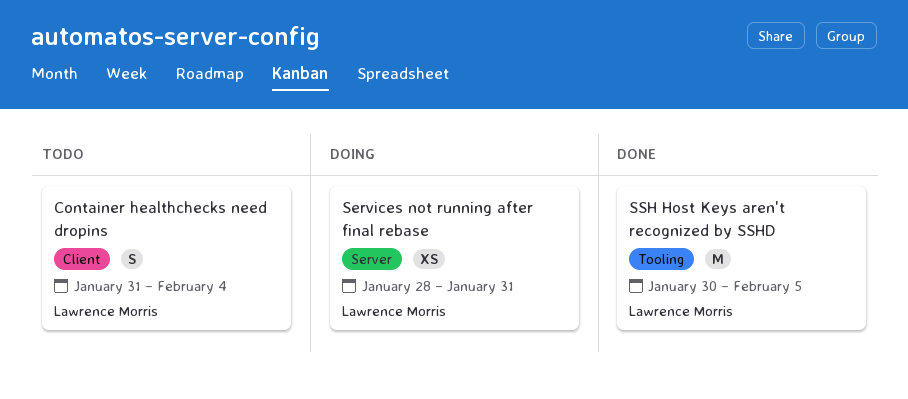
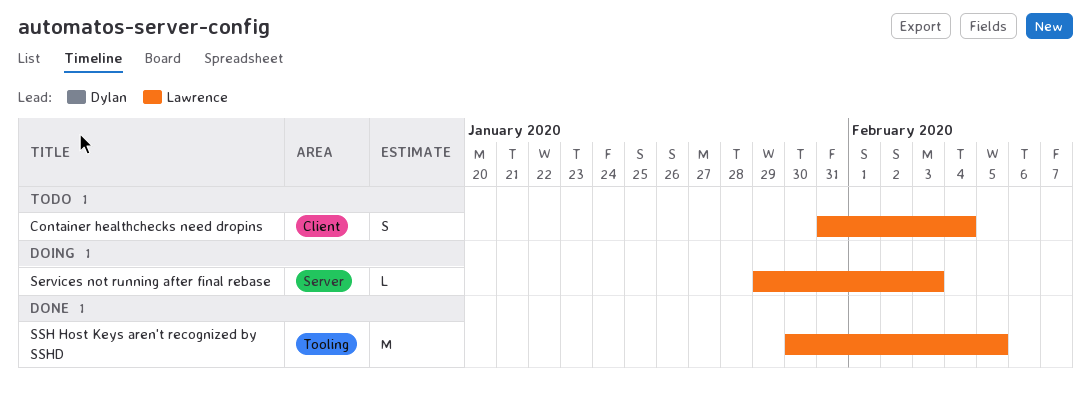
Services not running after final rebase, estimate: XS -> L
Services not running after final rebase, start: Jan 28 -> Jan 29
Services not running after final rebase, due: Jan 31 -> Feb 3

